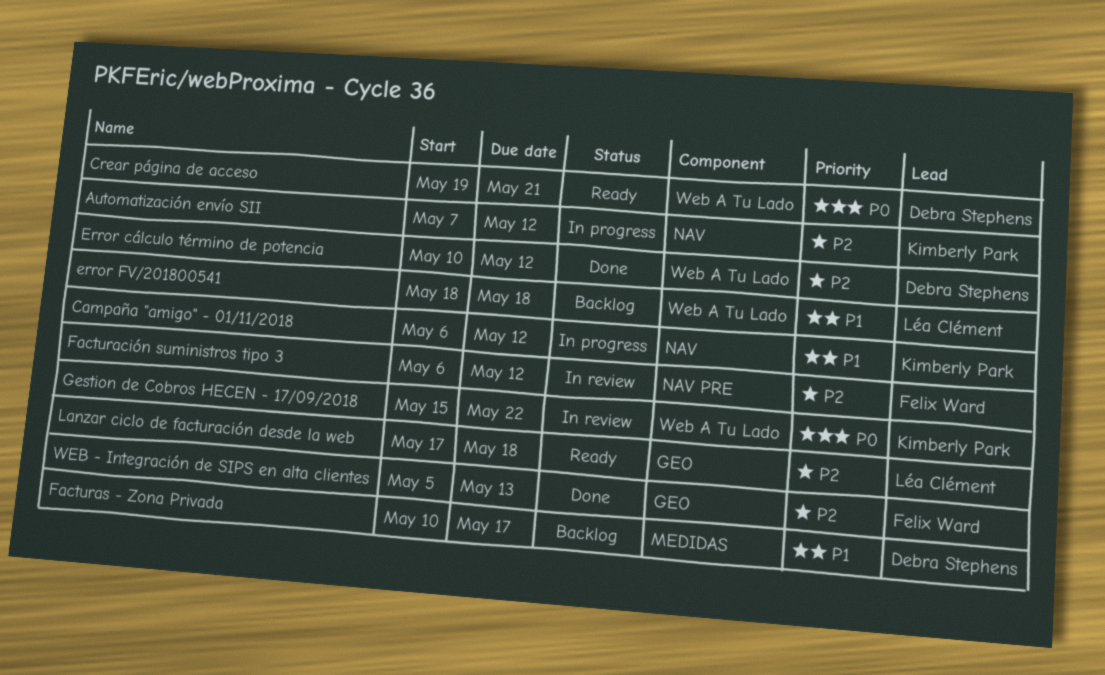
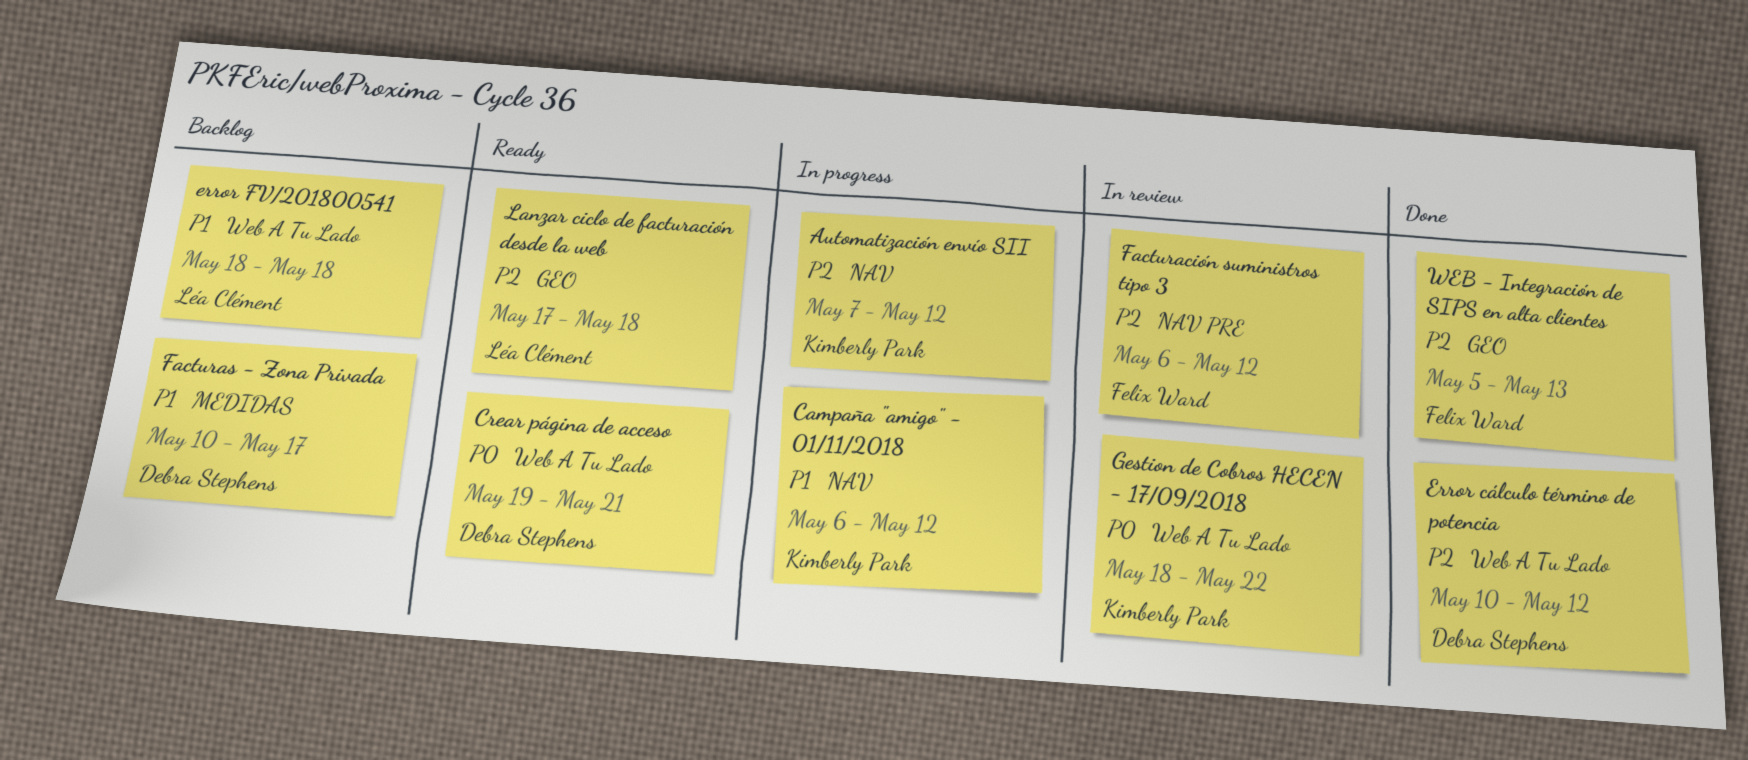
Gestion de Cobros HECEN - 17/09/2018, start: May 15 -> May 18

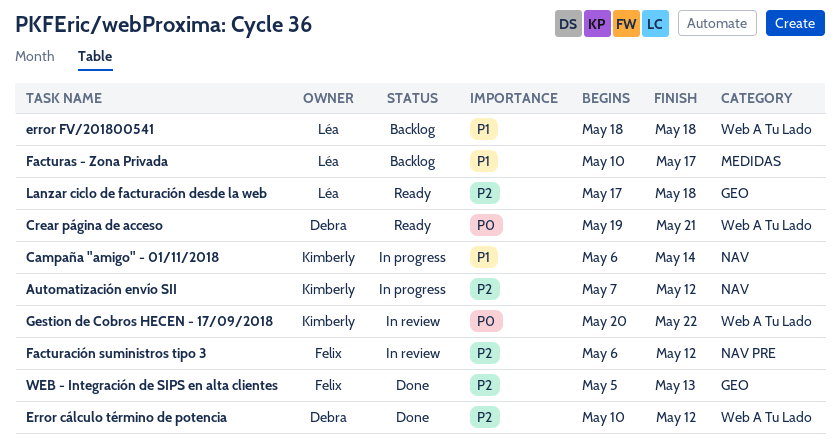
Campaña "amigo" - 01/11/2018, due: May 12 -> May 14
Facturas - Zona Privada, owner: Debra Stephens -> Léa Clément
Gestion de Cobros HECEN - 17/09/2018, start: May 18 -> May 20

